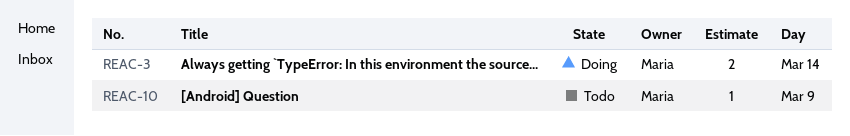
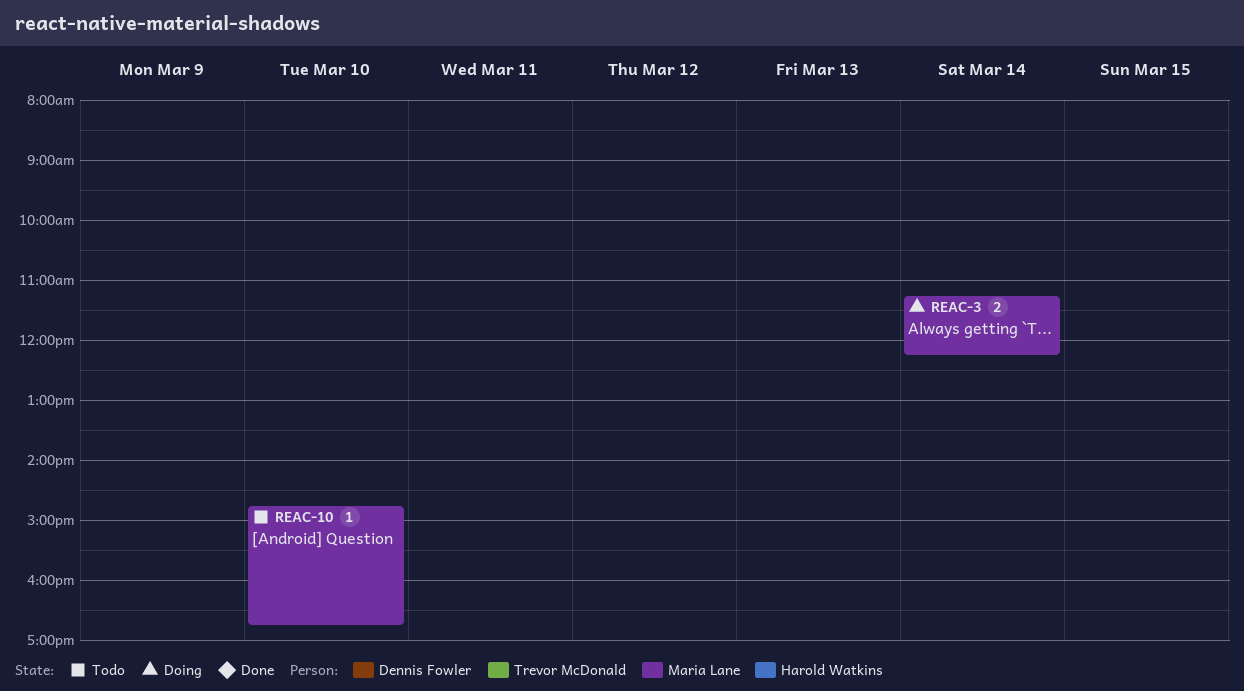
REAC-10, day: Mar 9 -> Mar 10

